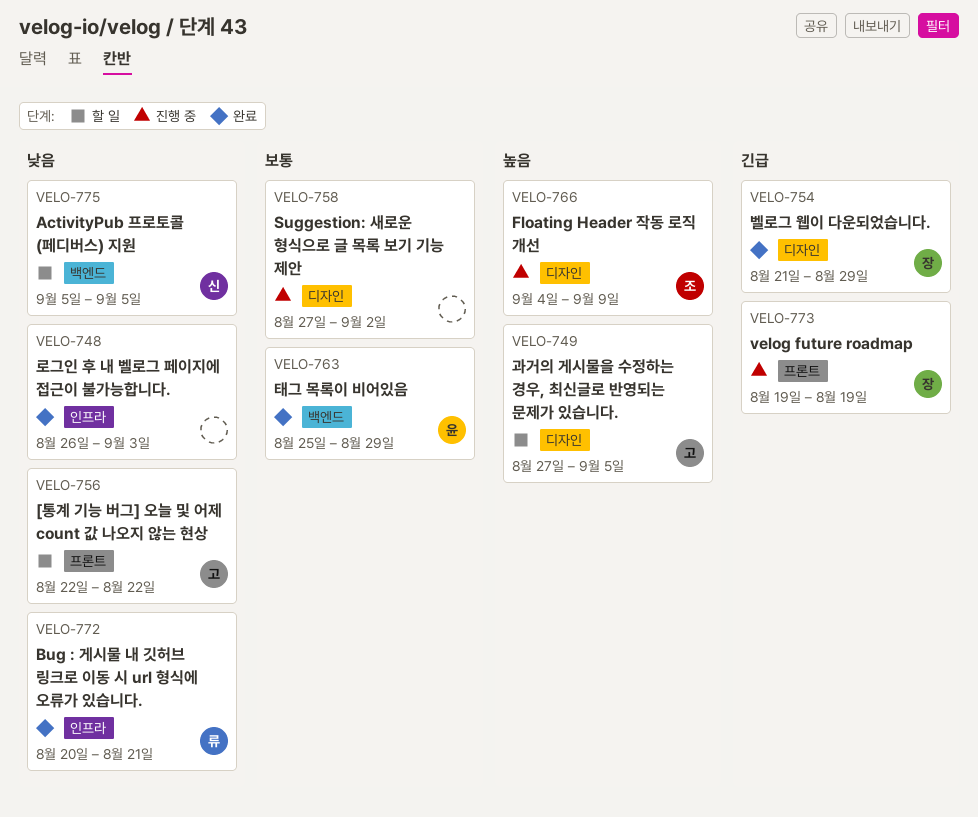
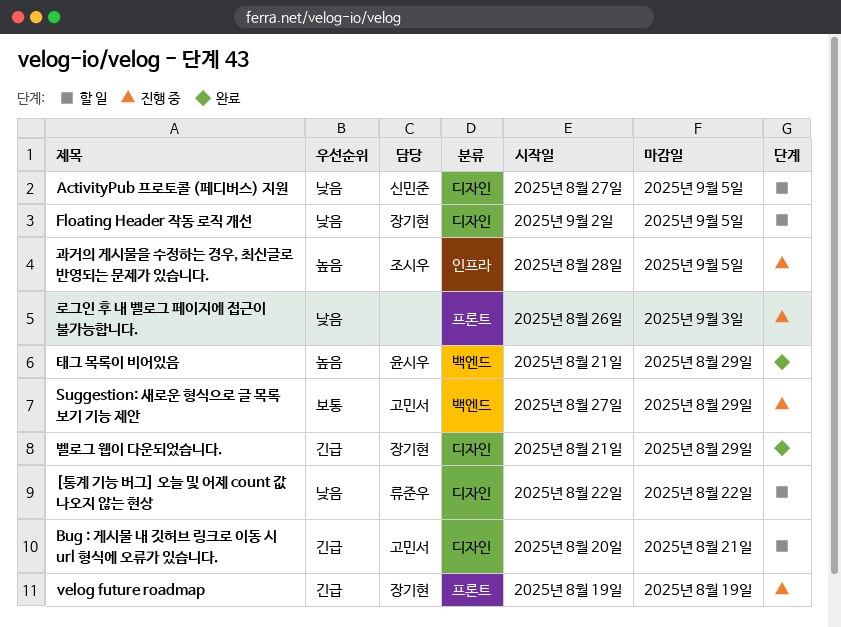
[통계 기능 버그] 오늘 및 어제 count 값 나오지 않는 현상, owner: 고민서 -> 류준우
[통계 기능 버그] 오늘 및 어제 count 값 나오지 않는 현상, label: 프론트 -> 디자인
ActivityPub 프로토콜 (페디버스) 지원, label: 백엔드 -> 디자인
ActivityPub 프로토콜 (페디버스) 지원, start: Sep 5 -> Aug 27
Bug : 게시물 내 깃허브 링크로 이동 시 url 형식에 오류가 있습니다., status: 완료 -> 할 일
Bug : 게시물 내 깃허브 링크로 이동 시 url 형식에 오류가 있습니다., owner: 류준우 -> 고민서
Bug : 게시물 내 깃허브 링크로 이동 시 url 형식에 오류가 있습니다., priority: 낮음 -> 긴급
Bug : 게시물 내 깃허브 링크로 이동 시 url 형식에 오류가 있습니다., label: 인프라 -> 디자인
Floating Header 작동 로직 개선, status: 진행 중 -> 할 일
Floating Header 작동 로직 개선, owner: 조시우 -> 장기현
Floating Header 작동 로직 개선, priority: 높음 -> 낮음
Floating Header 작동 로직 개선, start: Sep 4 -> Sep 2
Floating Header 작동 로직 개선, due: Sep 9 -> Sep 5
Suggestion: 새로운 형식으로 글 목록 보기 기능 제안, owner: none -> 고민서
Suggestion: 새로운 형식으로 글 목록 보기 기능 제안, label: 디자인 -> 백엔드
Suggestion: 새로운 형식으로 글 목록 보기 기능 제안, due: Sep 2 -> Aug 29
과거의 게시물을 수정하는 경우, 최신글로 반영되는 문제가 있습니다., status: 할 일 -> 진행 중
과거의 게시물을 수정하는 경우, 최신글로 반영되는 문제가 있습니다., owner: 고민서 -> 조시우
과거의 게시물을 수정하는 경우, 최신글로 반영되는 문제가 있습니다., label: 디자인 -> 인프라
과거의 게시물을 수정하는 경우, 최신글로 반영되는 문제가 있습니다., start: Aug 27 -> Aug 28
로그인 후 내 벨로그 페이지에 접근이 불가능합니다., status: 완료 -> 진행 중
로그인 후 내 벨로그 페이지에 접근이 불가능합니다., label: 인프라 -> 프론트
태그 목록이 비어있음, priority: 보통 -> 높음
태그 목록이 비어있음, start: Aug 25 -> Aug 21

